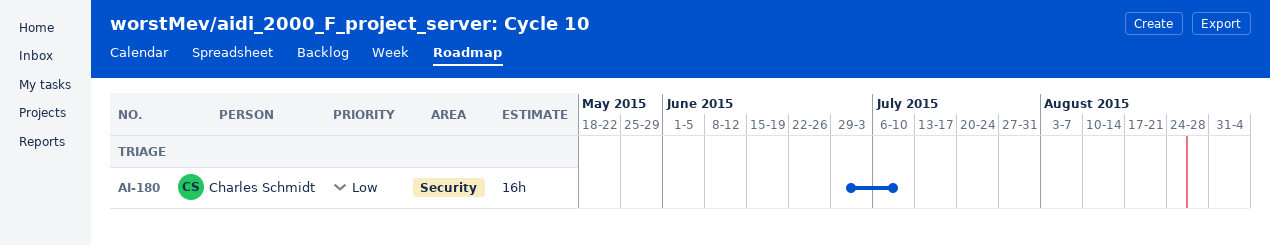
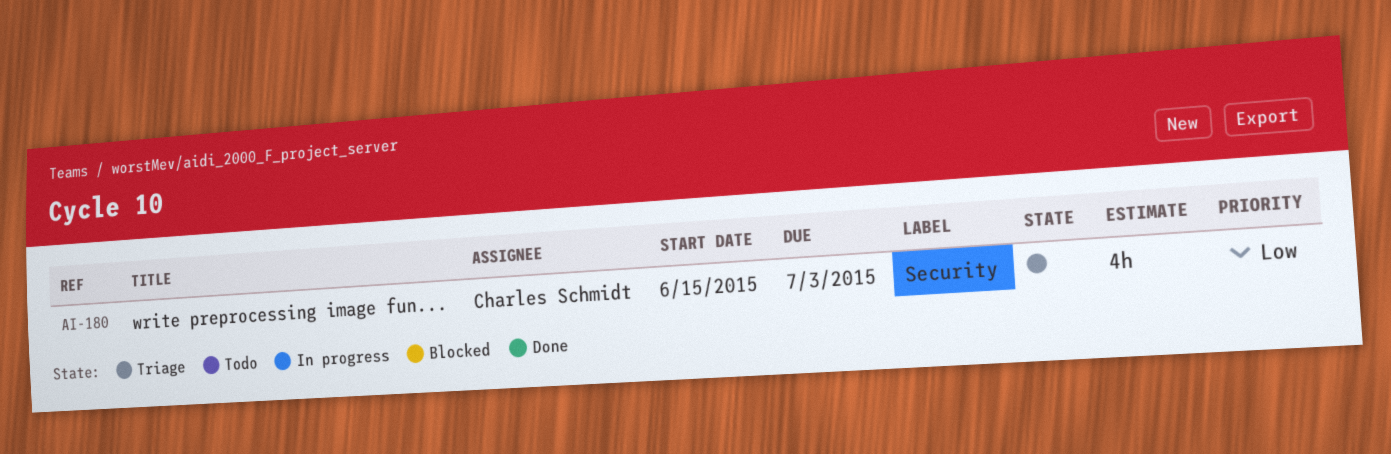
AI-180, estimate: 16h -> 4h
AI-180, start: Jun 29 -> Jun 15
AI-180, due: Jul 10 -> Jul 3

